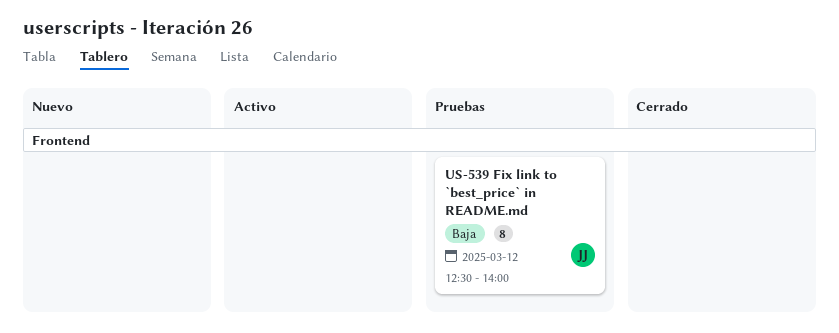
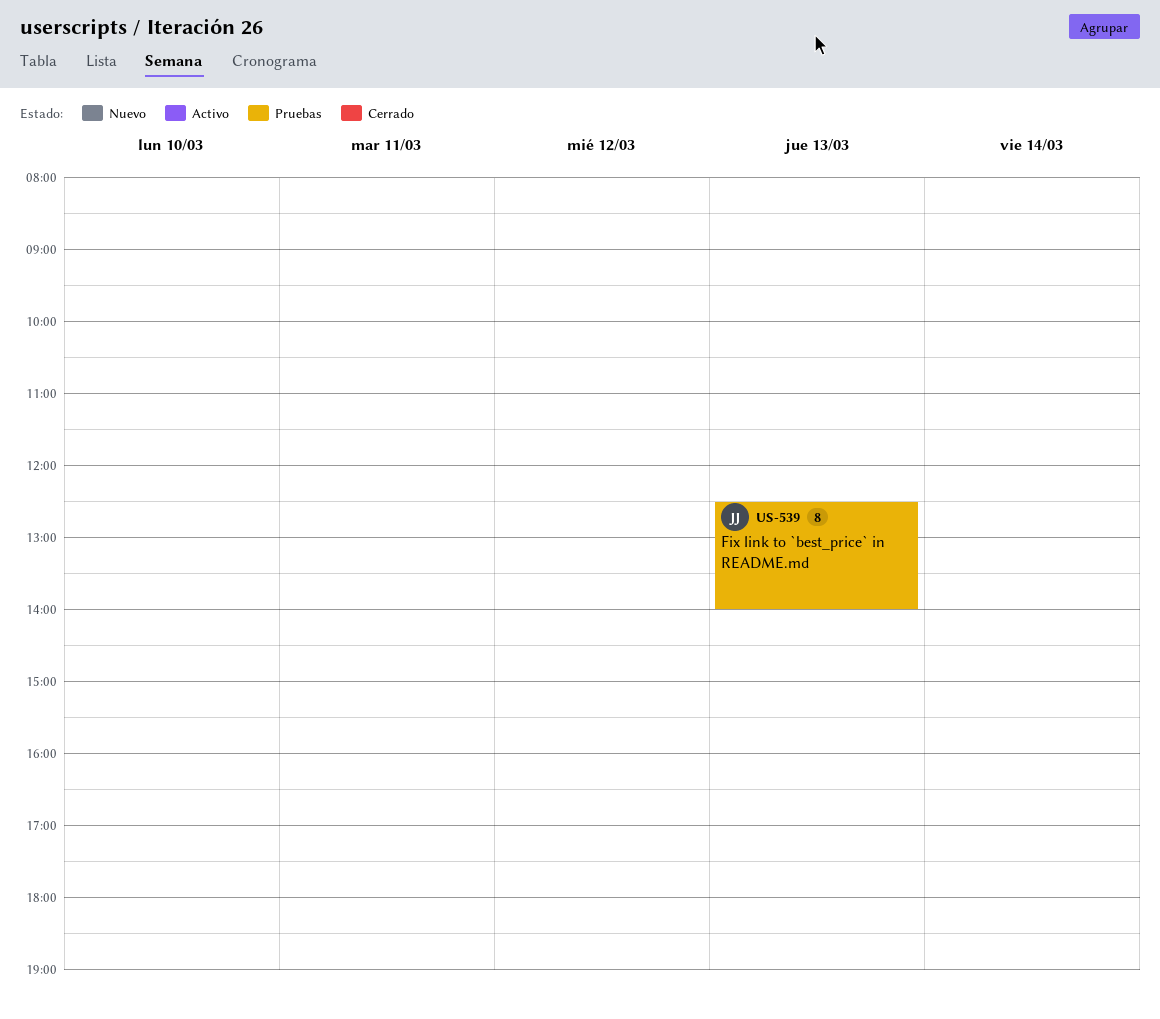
US-539, day: Mar 12 -> Mar 13

